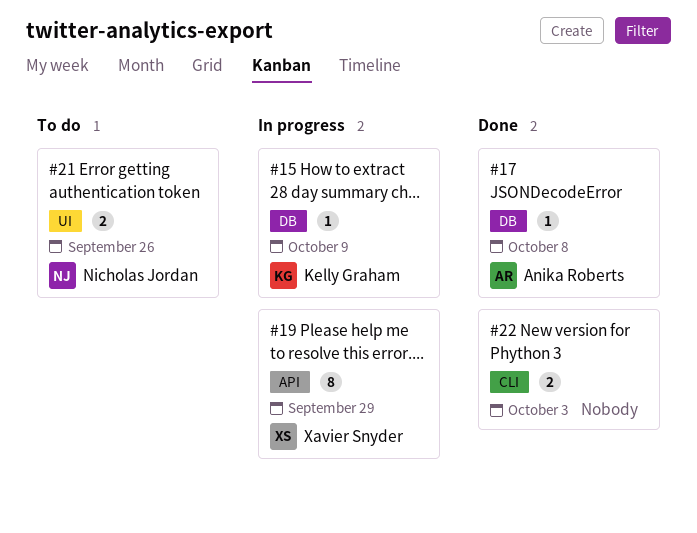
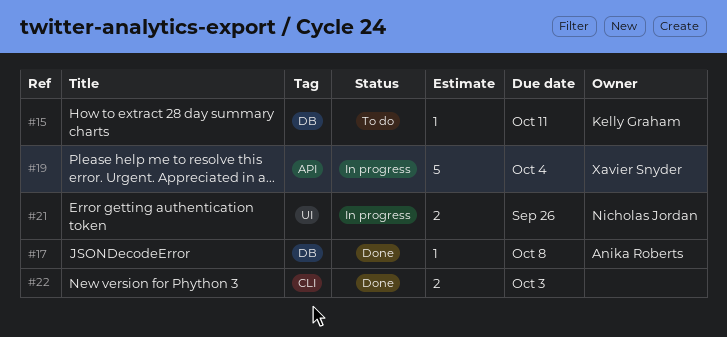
#15, status: In progress -> To do
#15, due: Oct 9 -> Oct 11
#19, estimate: 8 -> 5
#19, due: Sep 29 -> Oct 4
#21, status: To do -> In progress

